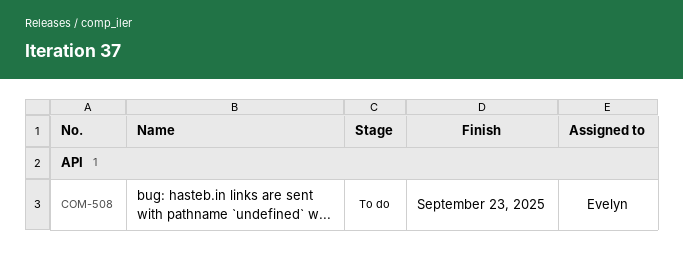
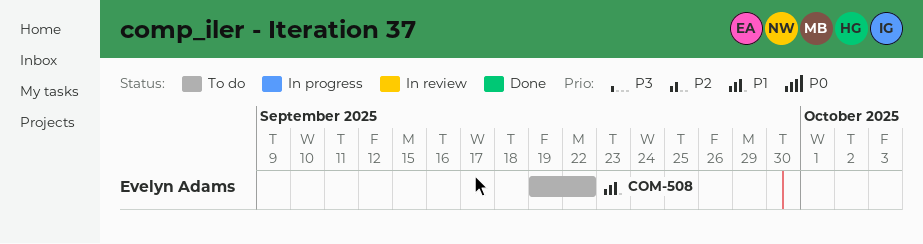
COM-508, due: Sep 23 -> Sep 22

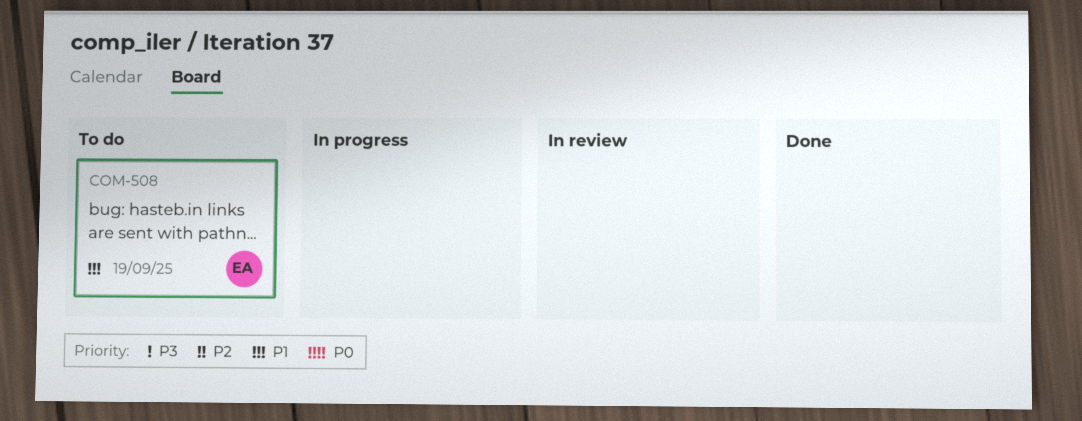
COM-508, due: Sep 22 -> Sep 19

